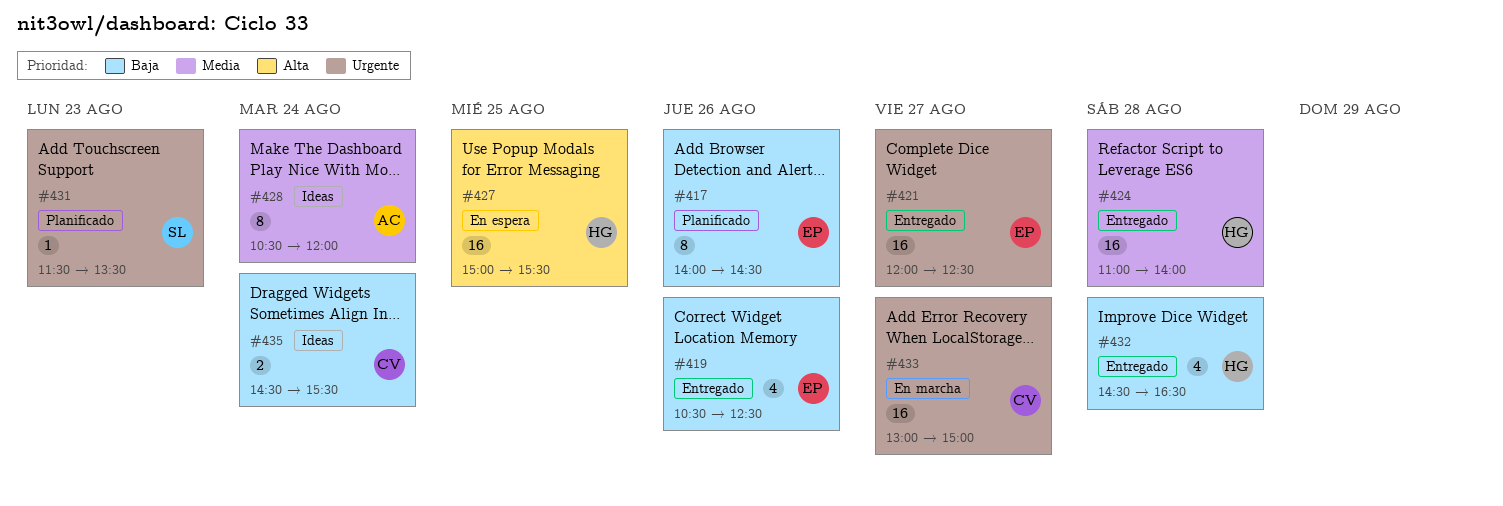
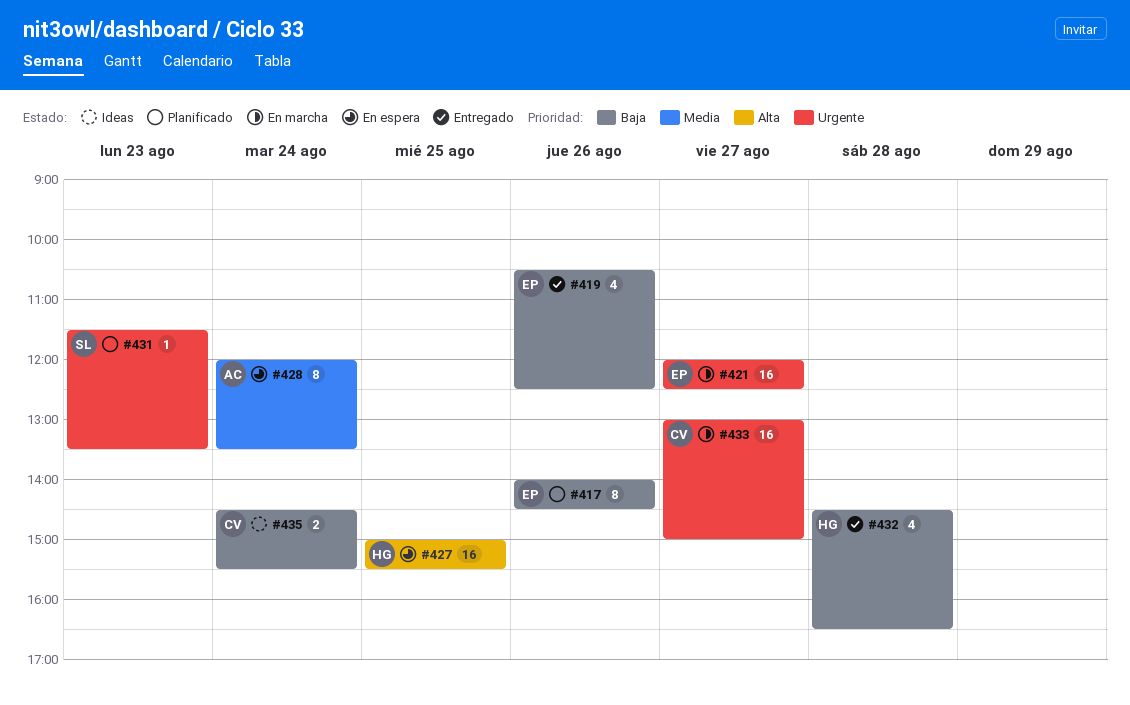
#421, status: Entregado -> En marcha
#424: present -> none
#428, status: Ideas -> En espera
#428, begins: 10:30 -> 12:00
#428, ends: 12:00 -> 13:30

